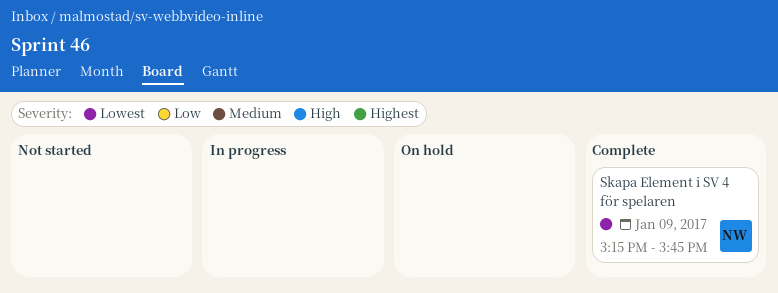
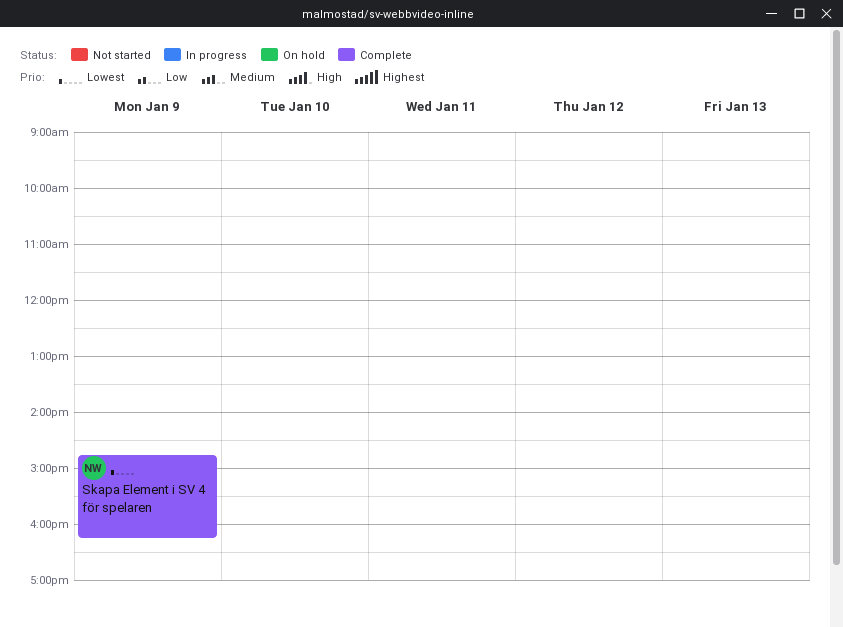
Skapa Element i SV 4 för spelaren, begins: 15:15 -> 14:45
Skapa Element i SV 4 för spelaren, ends: 15:45 -> 16:15

